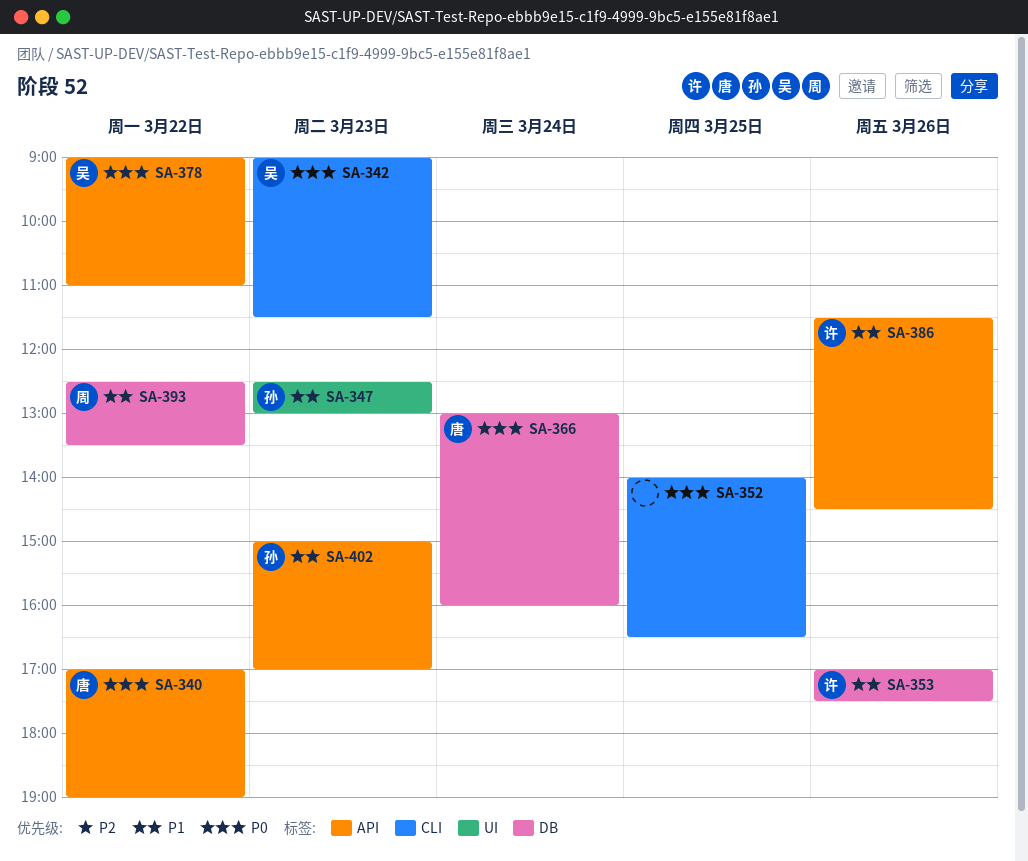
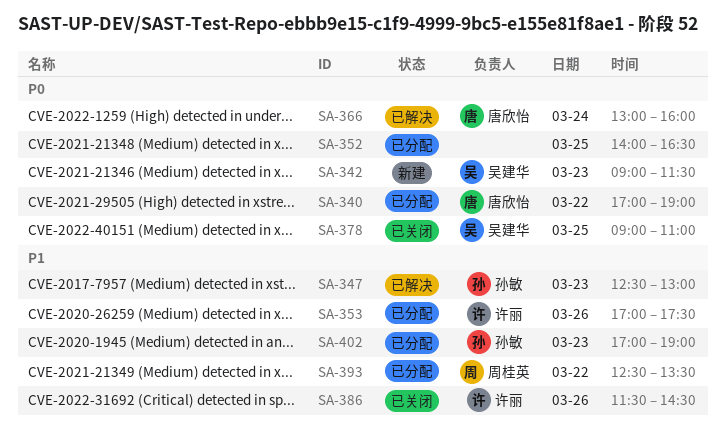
SA-378, day: Mar 22 -> Mar 25
SA-402, begins: 15:00 -> 17:00
SA-402, ends: 17:00 -> 19:00

